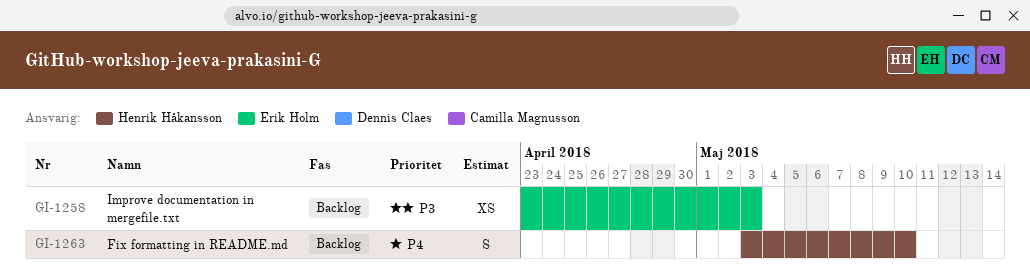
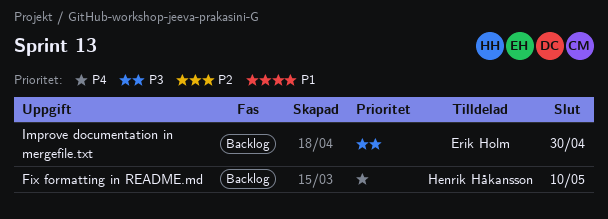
Improve documentation in mergefile.txt, due: May 3 -> Apr 30

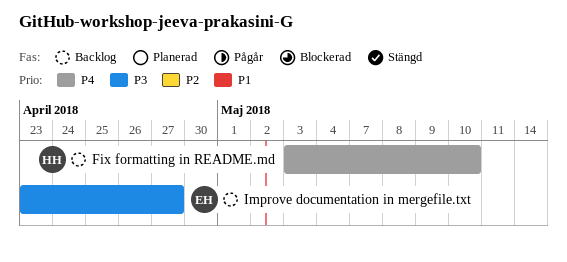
Improve documentation in mergefile.txt, due: Apr 30 -> Apr 27

